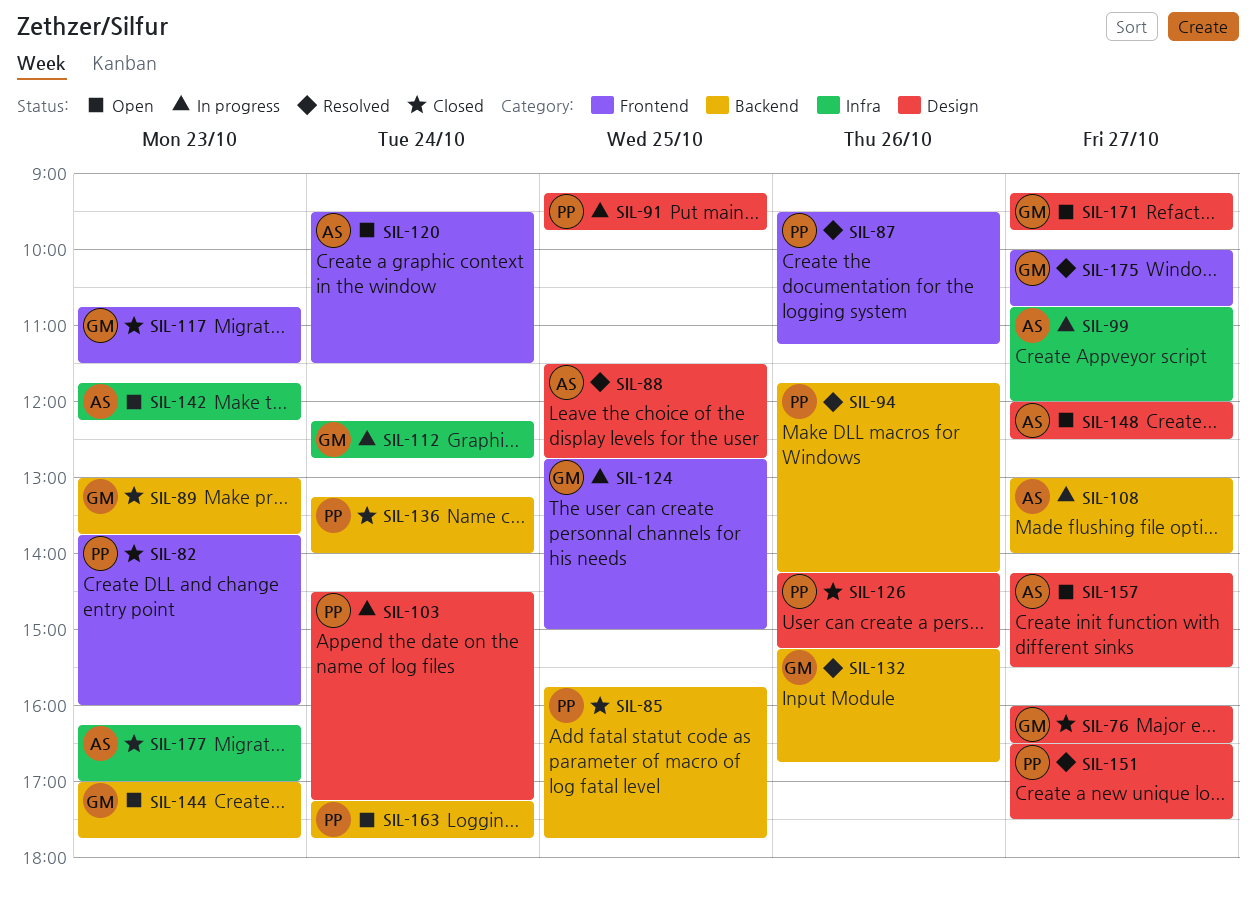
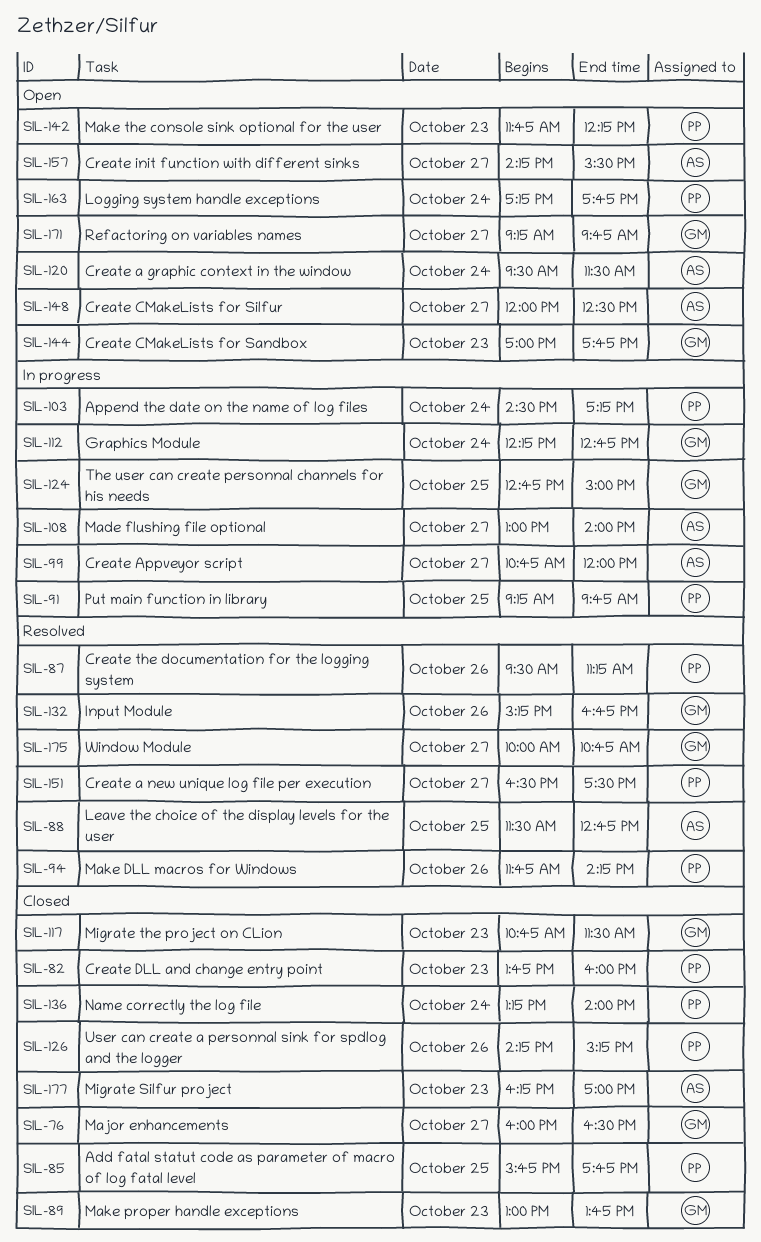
SIL-142, owner: AS -> PP

